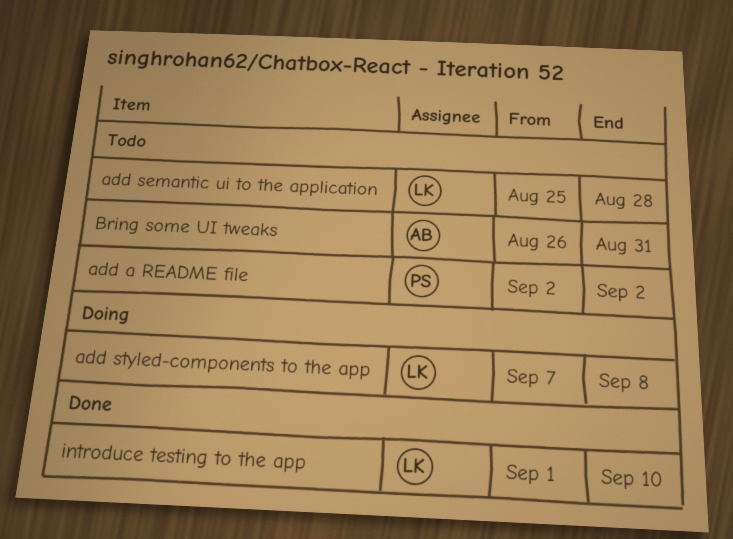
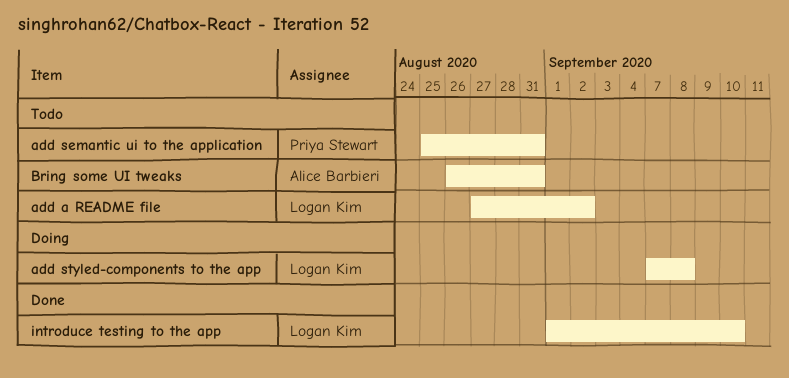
add a README file, owner: Priya Stewart -> Logan Kim
add a README file, start: Sep 2 -> Aug 27
add semantic ui to the application, owner: Logan Kim -> Priya Stewart
add semantic ui to the application, due: Aug 28 -> Aug 31

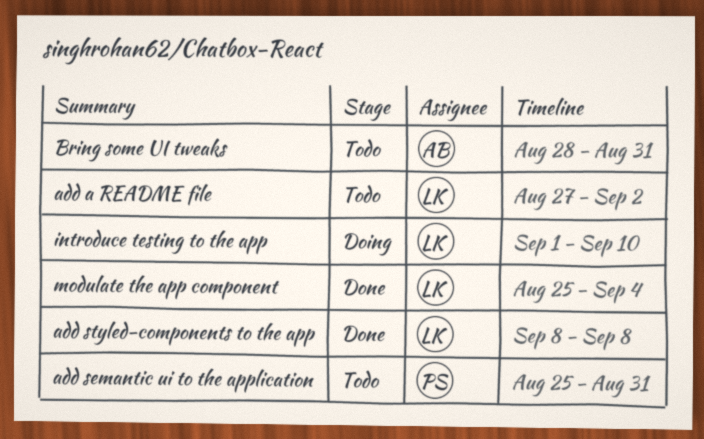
add styled-components to the app, status: Doing -> Done
add styled-components to the app, start: Sep 7 -> Sep 8
Bring some UI tweaks, start: Aug 26 -> Aug 28
introduce testing to the app, status: Done -> Doing
modulate the app component: none -> present

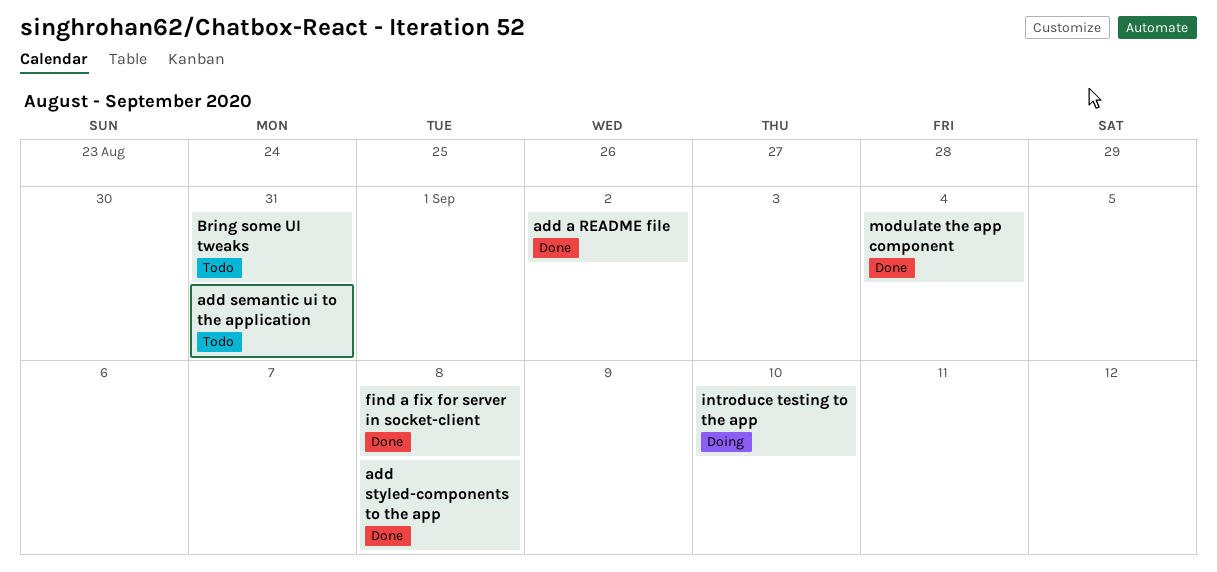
add a README file, status: Todo -> Done
find a fix for server in socket-client: none -> present

